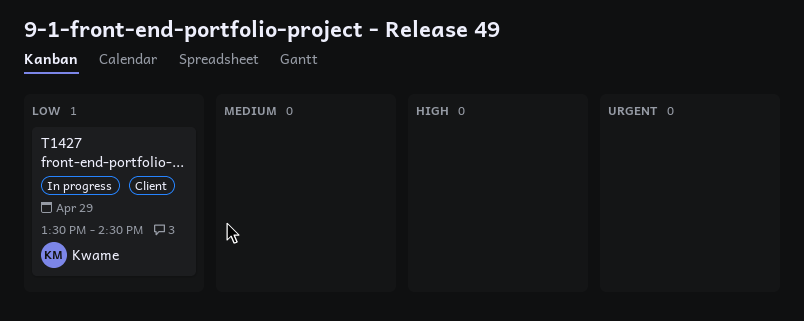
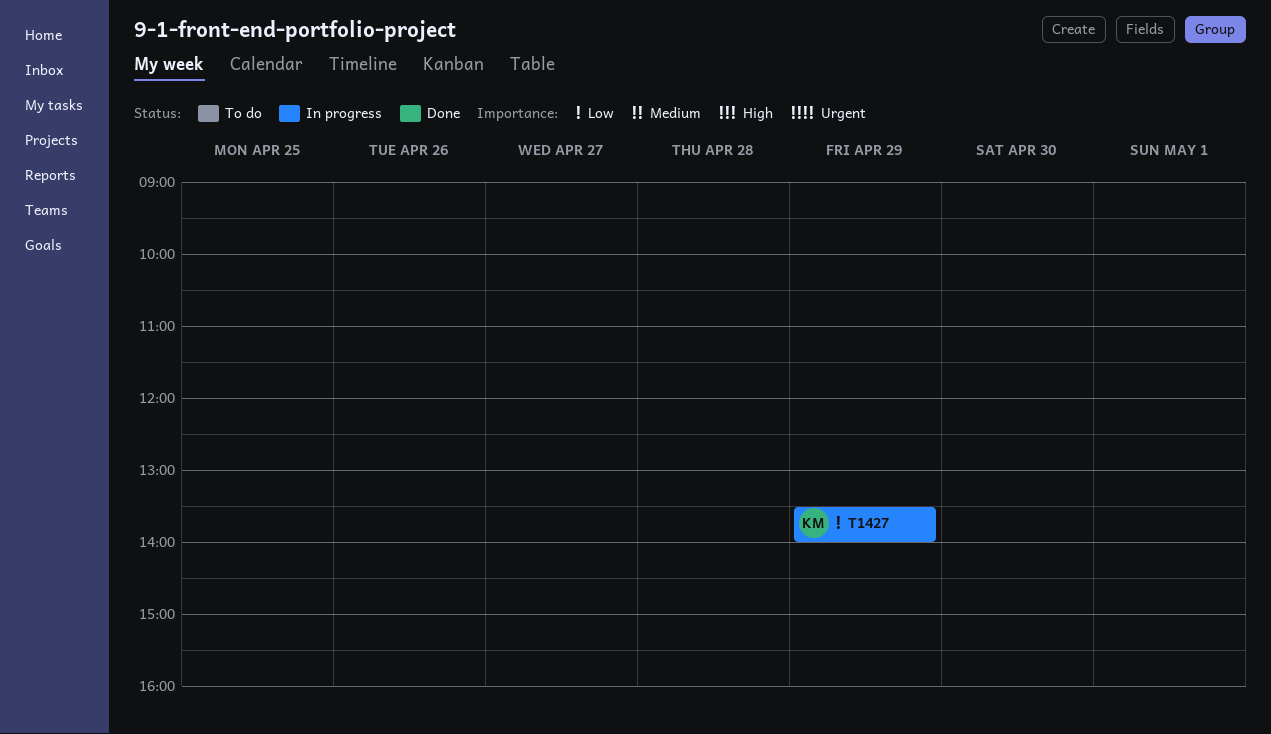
T1427, ends: 14:30 -> 14:00

